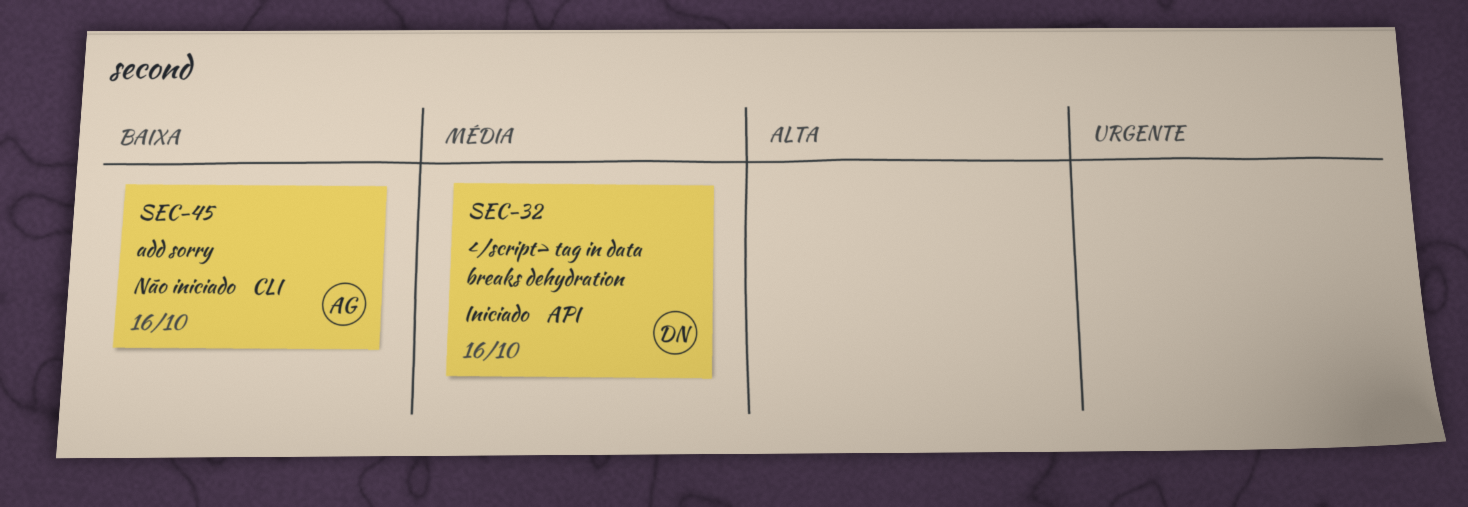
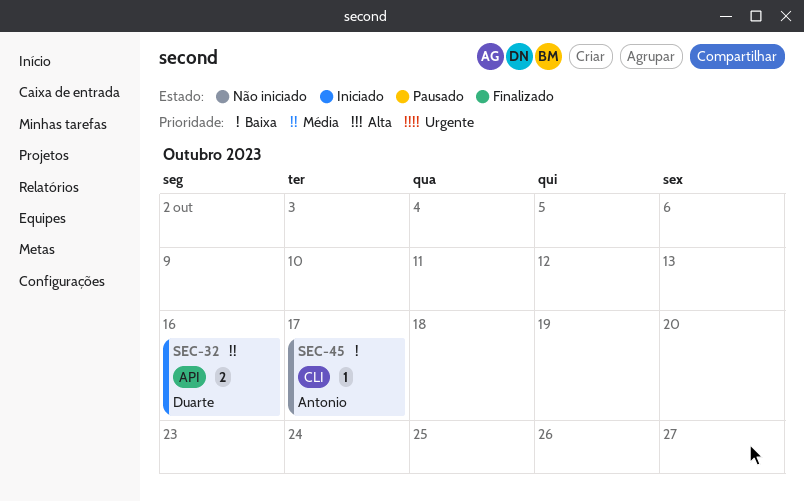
SEC-45, due: Oct 16 -> Oct 17

